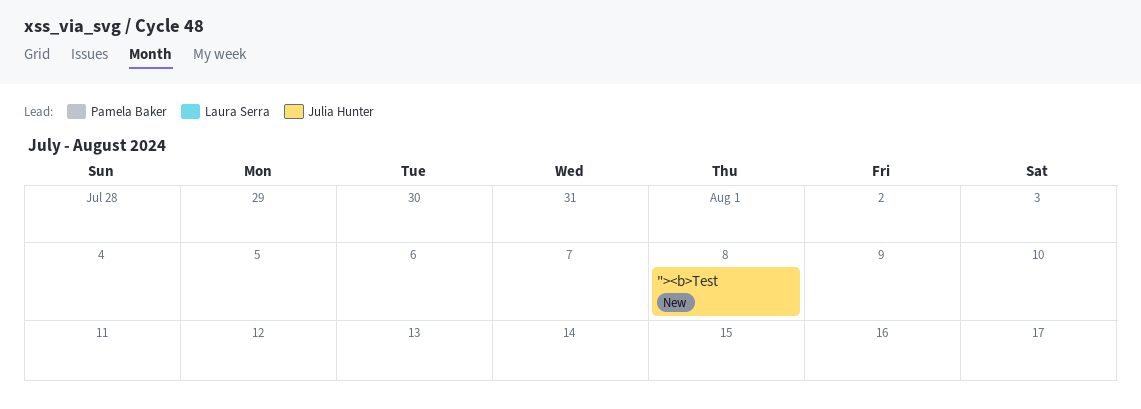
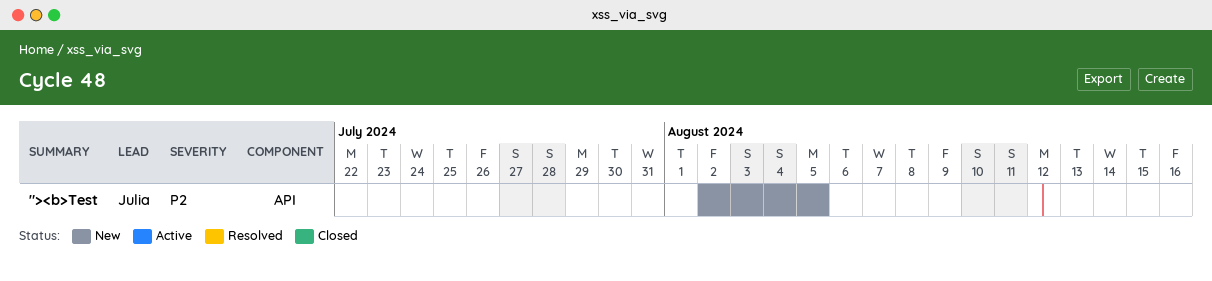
"><b>Test, due: Aug 8 -> Aug 5

